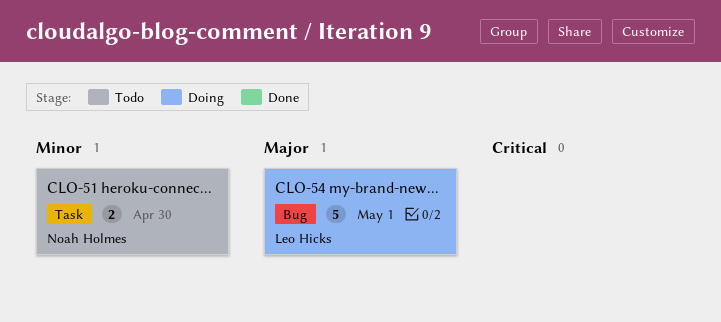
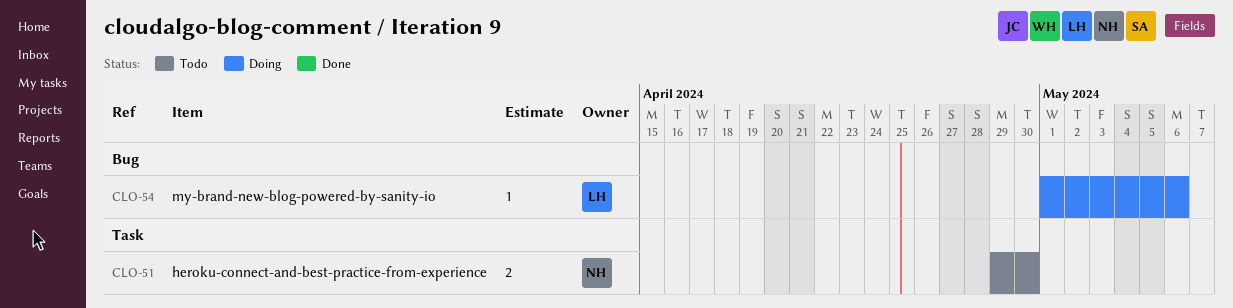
CLO-54, estimate: 5 -> 1
CLO-54, due: May 1 -> May 6

